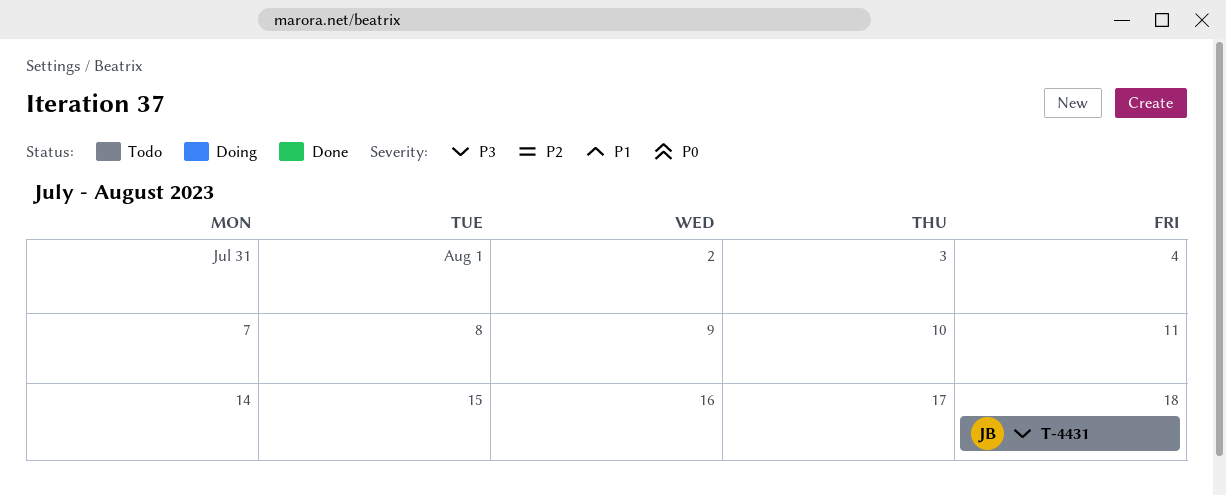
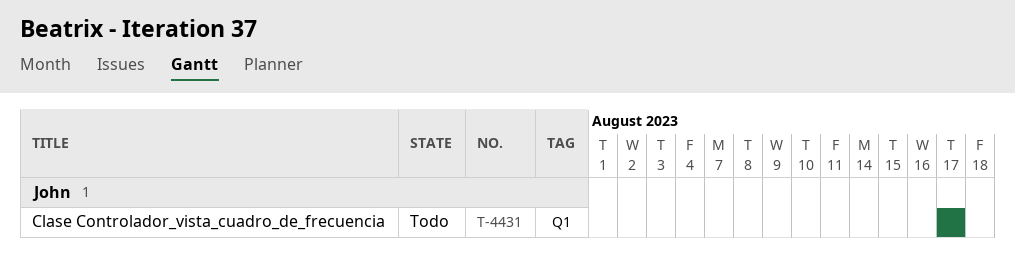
T-4431, start: Aug 18 -> Aug 17
T-4431, due: Aug 18 -> Aug 17

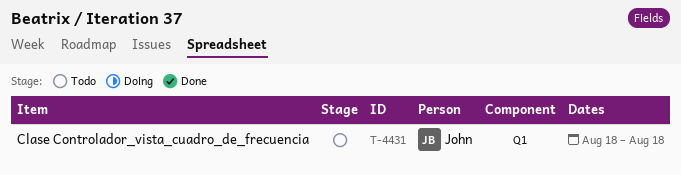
T-4431, start: Aug 17 -> Aug 18
T-4431, due: Aug 17 -> Aug 18

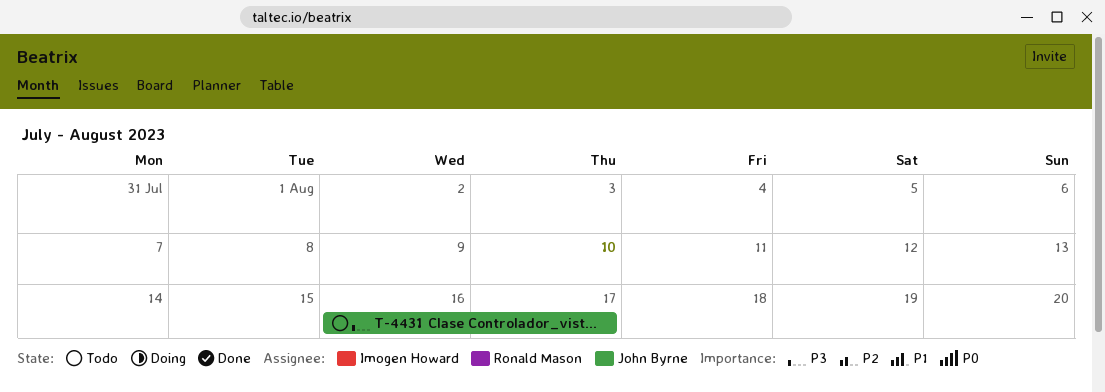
T-4431, start: Aug 18 -> Aug 16
T-4431, due: Aug 18 -> Aug 17

